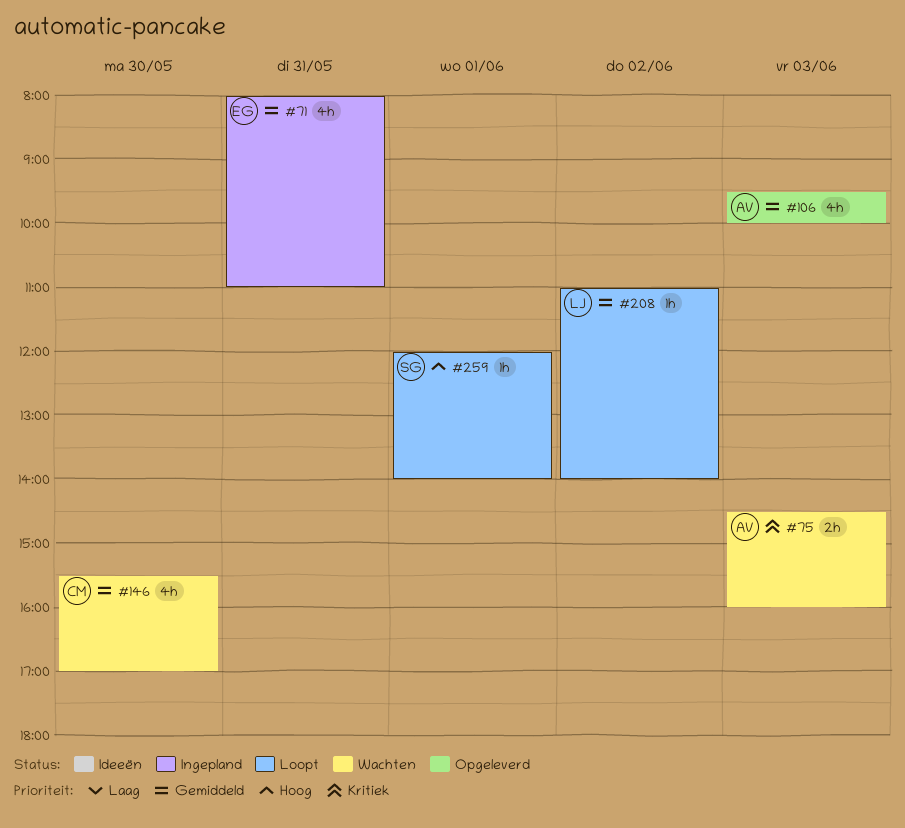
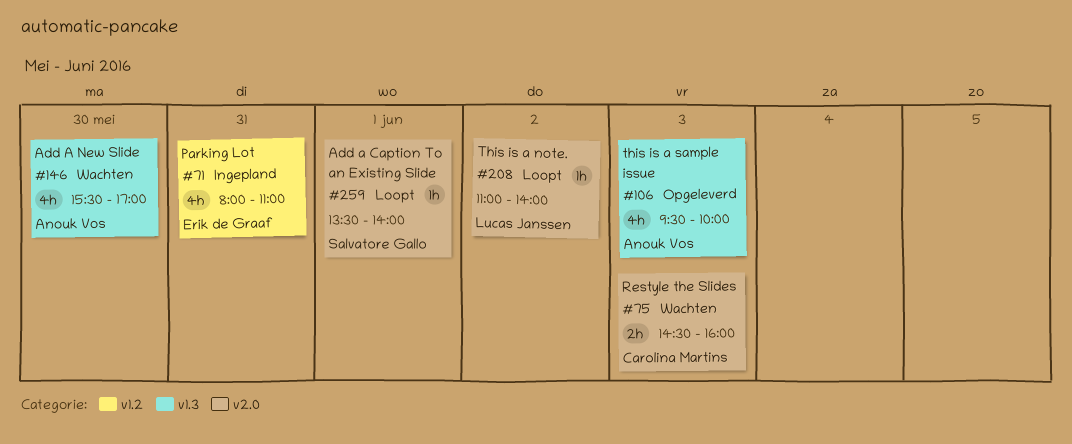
#75, owner: Anouk Vos -> Carolina Martins
#146, owner: Carolina Martins -> Anouk Vos
#259, begins: 12:00 -> 13:30

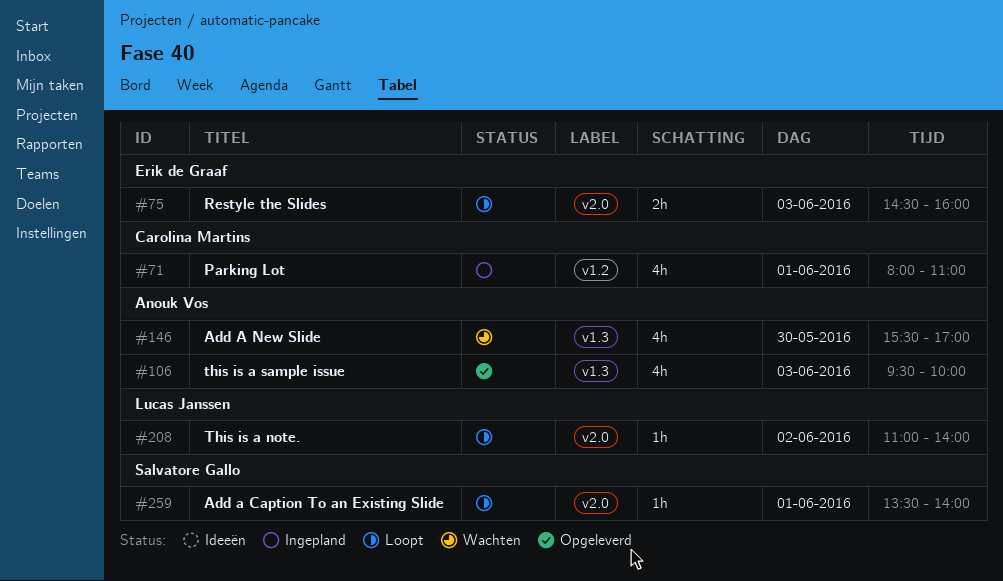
#71, owner: Erik de Graaf -> Carolina Martins
#71, day: May 31 -> Jun 1
#75, status: Wachten -> Loopt
#75, owner: Carolina Martins -> Erik de Graaf

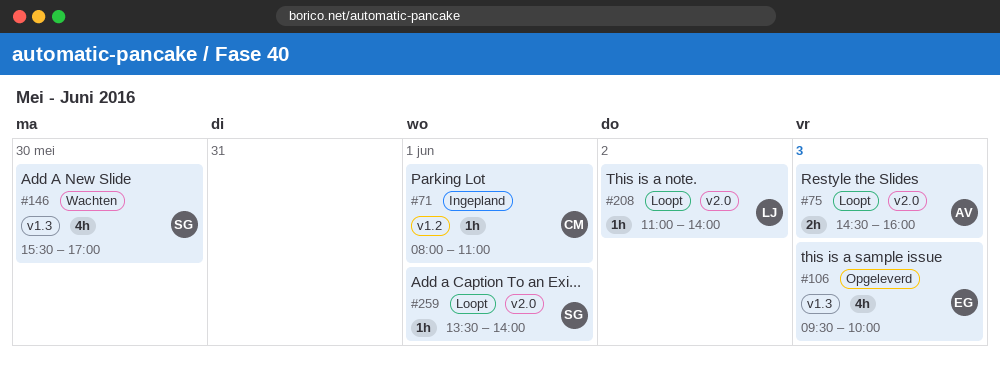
#71, estimate: 4h -> 1h
#75, owner: Erik de Graaf -> Anouk Vos
#106, owner: Anouk Vos -> Erik de Graaf
#146, owner: Anouk Vos -> Salvatore Gallo

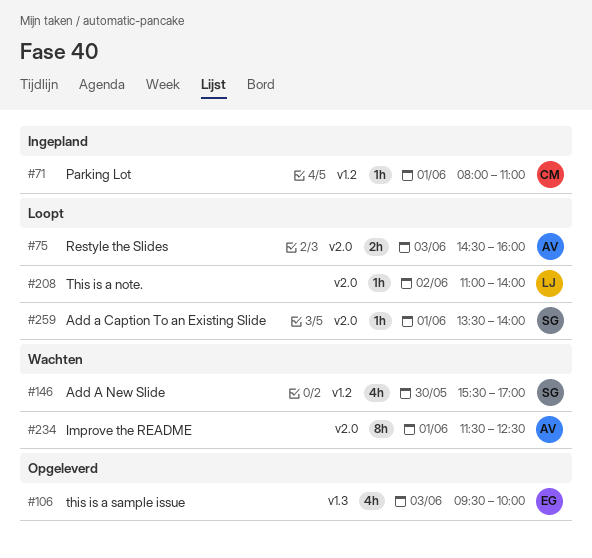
#146, label: v1.3 -> v1.2
#234: none -> present

